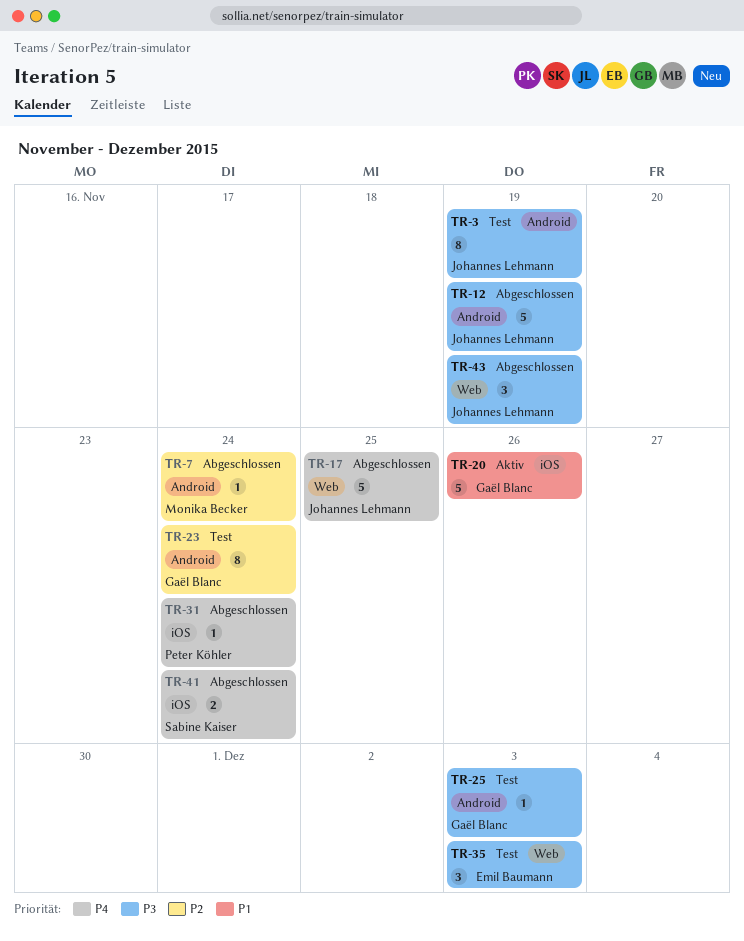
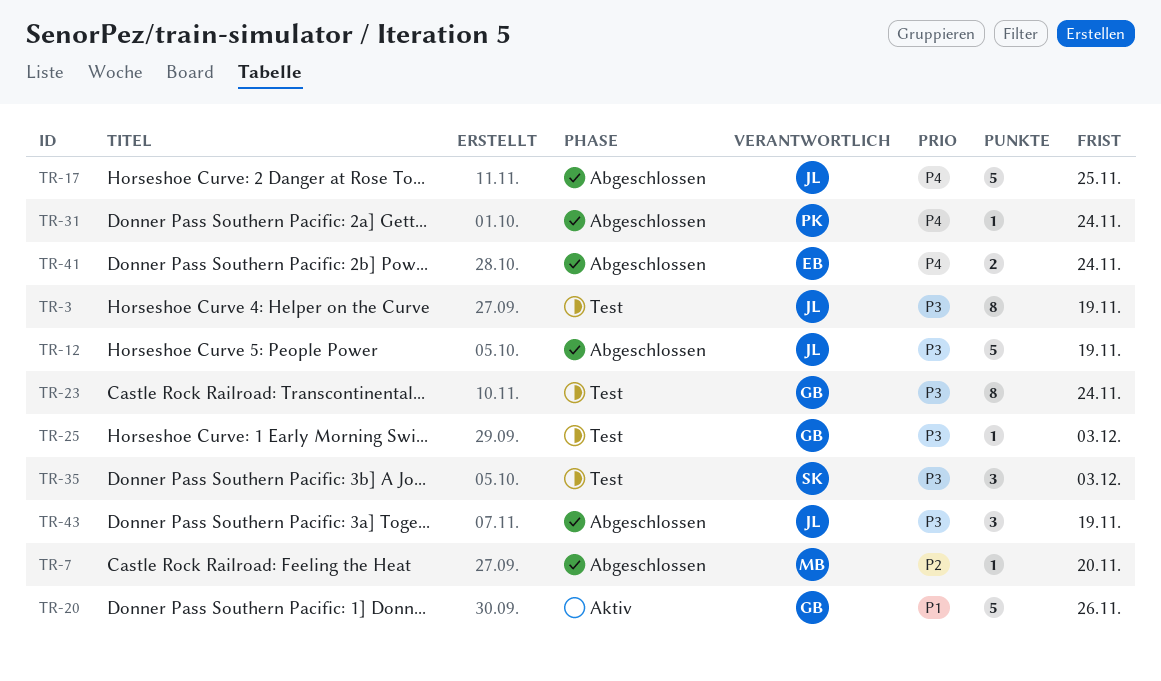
TR-7, due: Nov 24 -> Nov 20
TR-23, priority: P2 -> P3
TR-35, owner: Emil Baumann -> Sabine Kaiser
TR-41, owner: Sabine Kaiser -> Emil Baumann

